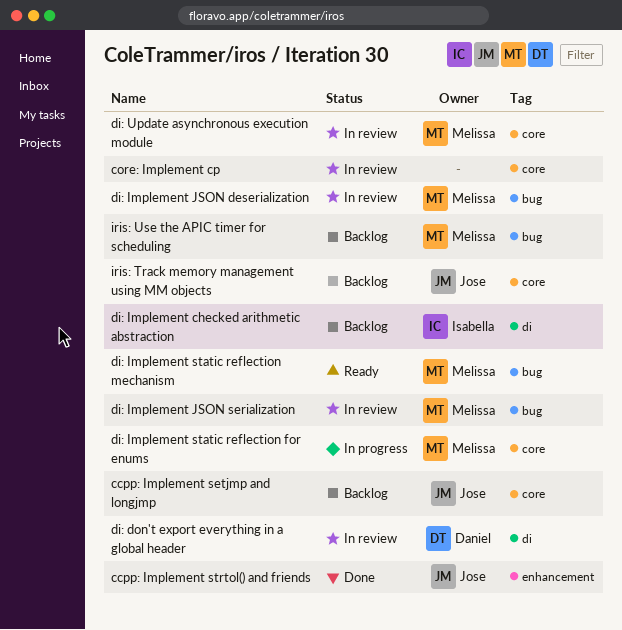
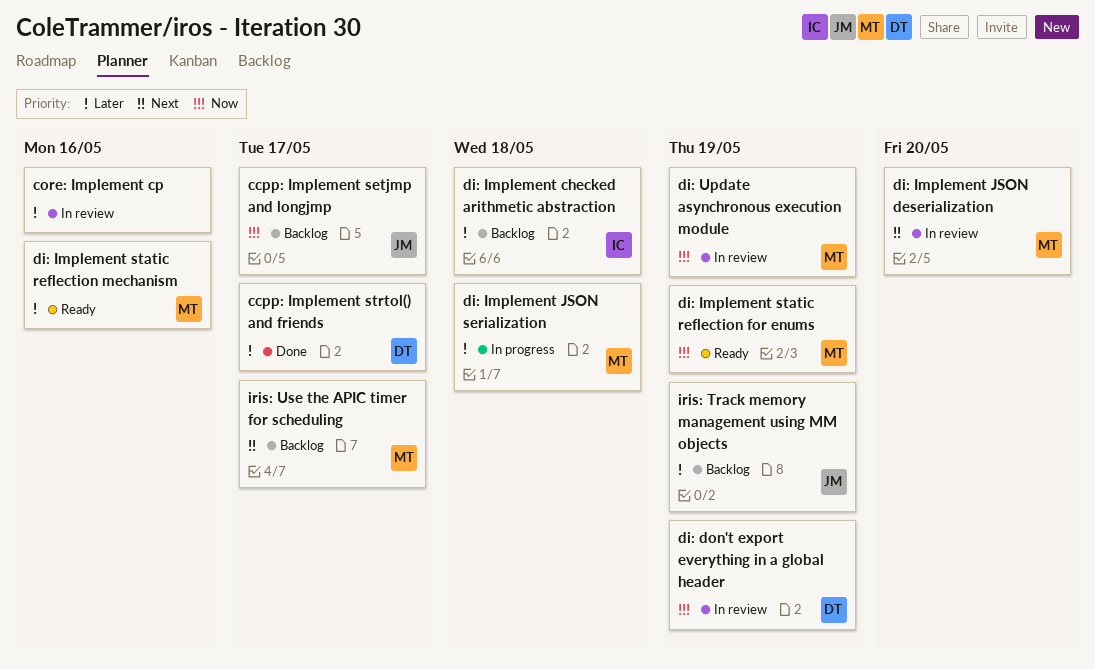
ccpp: Implement strtol() and friends, owner: Jose -> Daniel
di: Implement JSON serialization, status: In review -> In progress
di: Implement static reflection for enums, status: In progress -> Ready

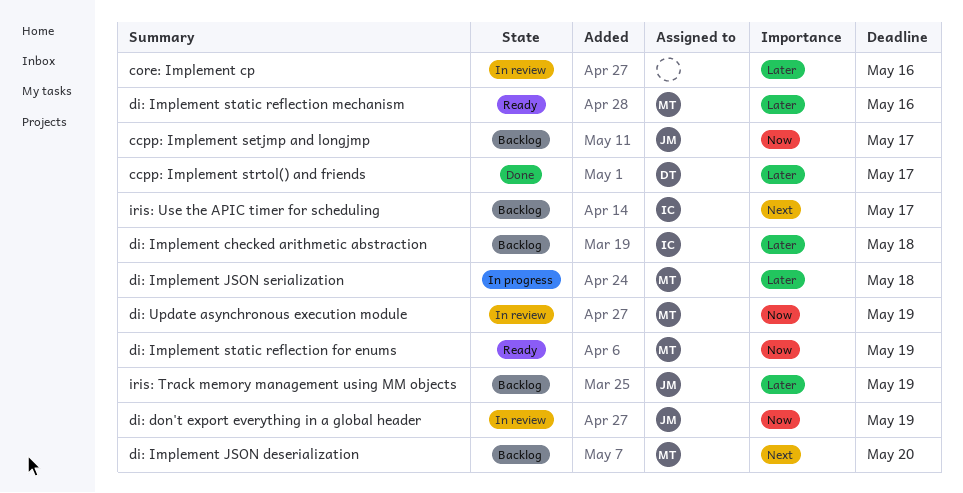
di: don't export everything in a global header, owner: DT -> JM
di: Implement JSON deserialization, status: In review -> Backlog
iris: Use the APIC timer for scheduling, owner: MT -> IC

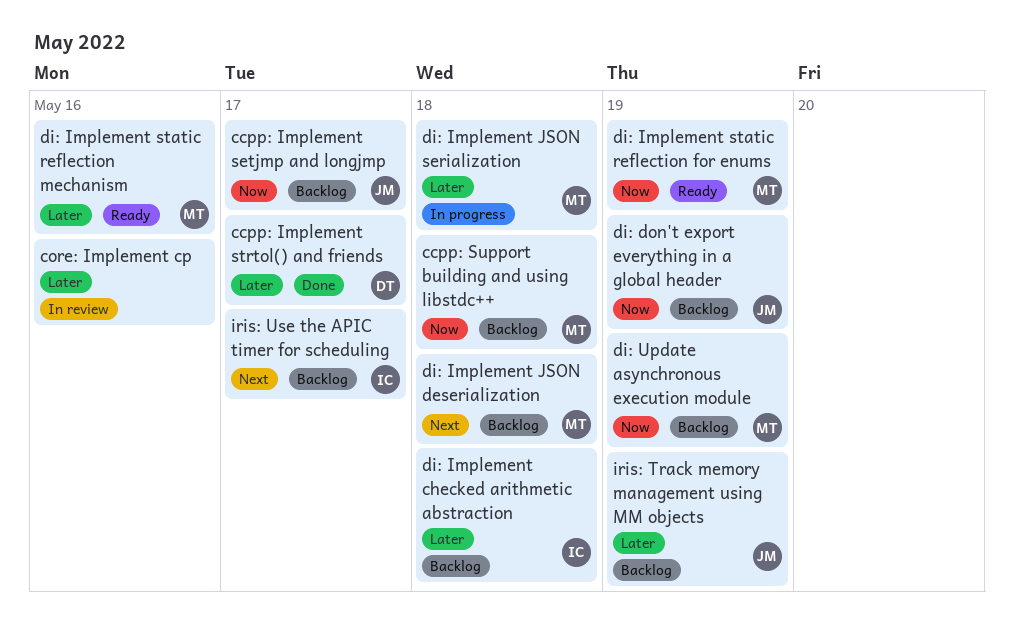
ccpp: Support building and using libstdc++: none -> present
di: don't export everything in a global header, status: In review -> Backlog
di: Implement JSON deserialization, due: May 20 -> May 18
di: Update asynchronous execution module, status: In review -> Backlog

